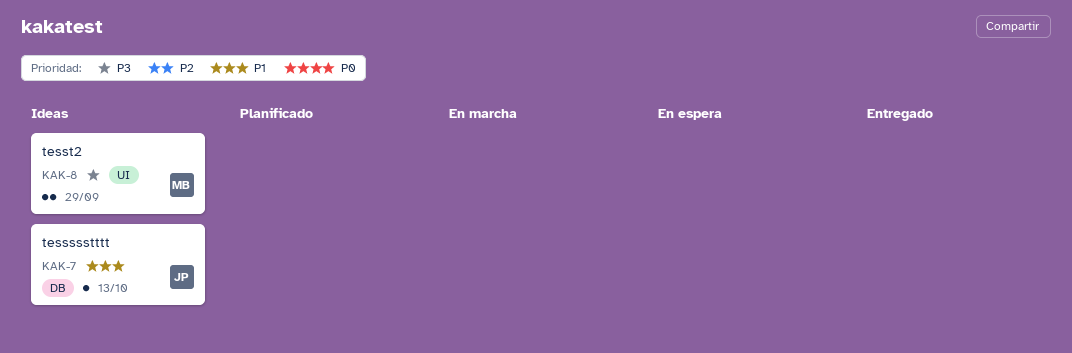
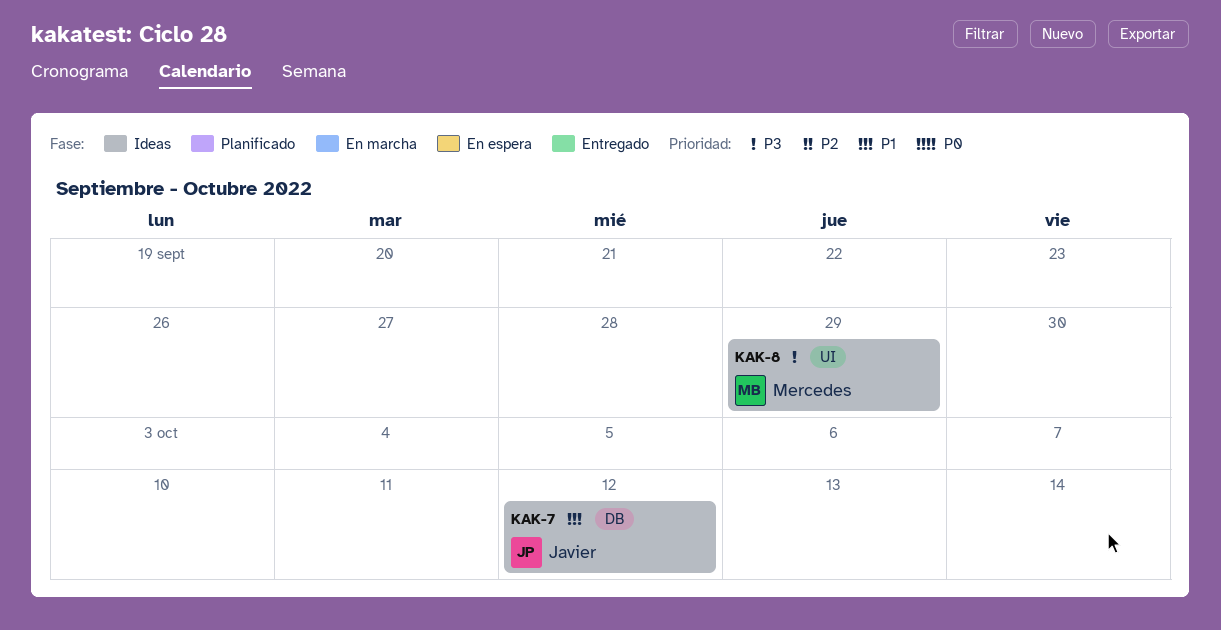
KAK-7, due: Oct 13 -> Oct 12

